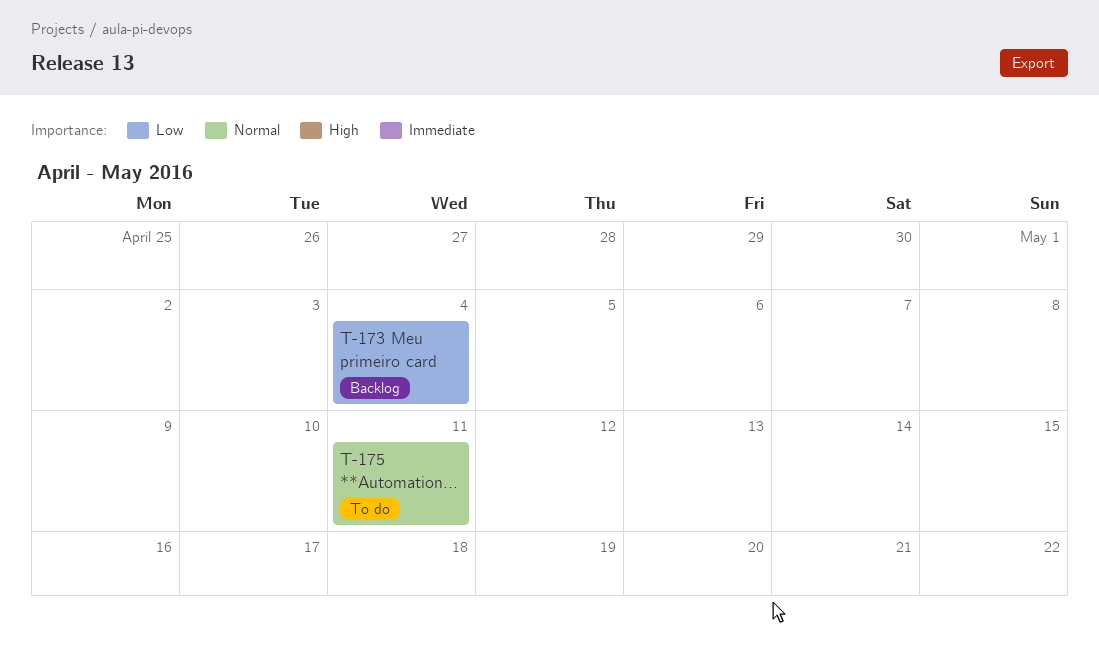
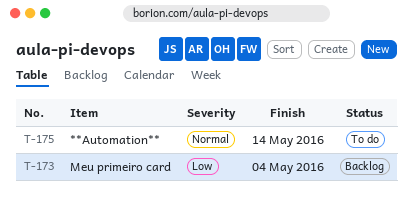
T-175, due: May 11 -> May 14

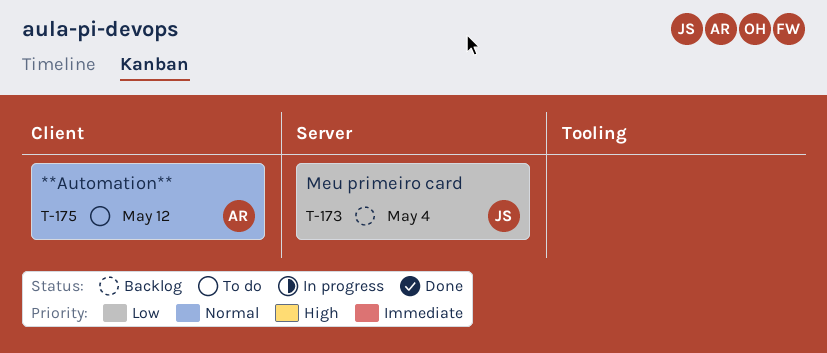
T-175, due: May 14 -> May 12

